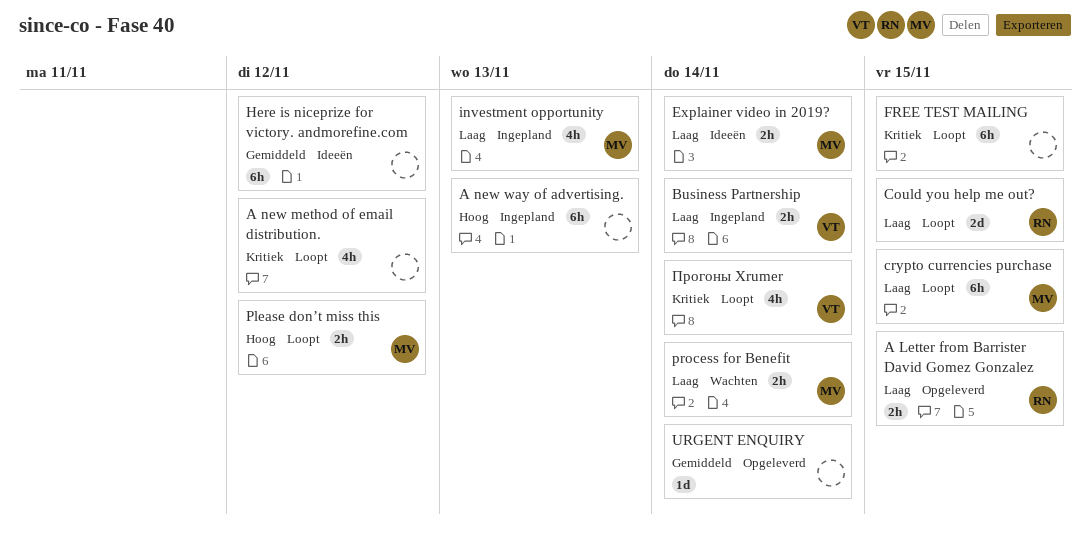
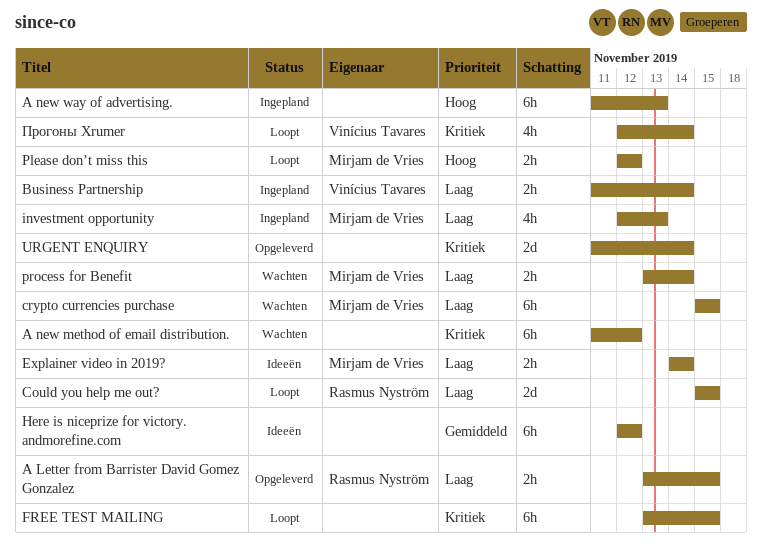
A new method of email distribution., status: Loopt -> Wachten
A new method of email distribution., estimate: 4h -> 6h
crypto currencies purchase, status: Loopt -> Wachten
URGENT ENQUIRY, priority: Gemiddeld -> Kritiek
URGENT ENQUIRY, estimate: 1d -> 2d

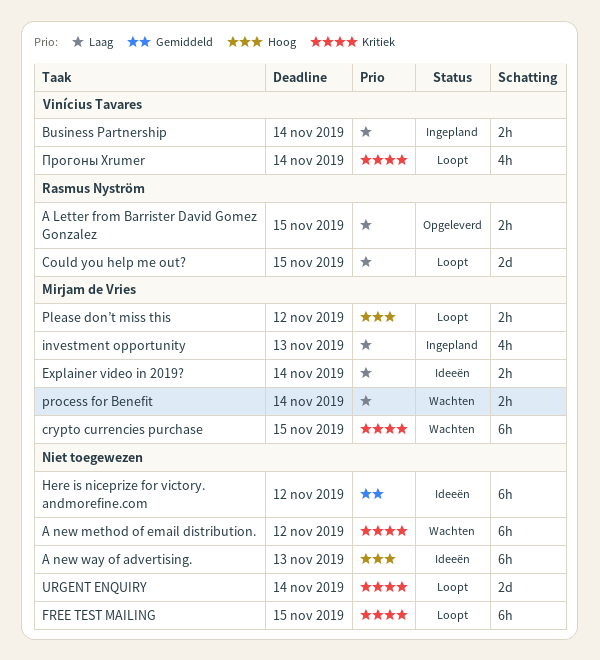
A new way of advertising., status: Ingepland -> Ideeën
crypto currencies purchase, priority: Laag -> Kritiek
URGENT ENQUIRY, status: Opgeleverd -> Loopt

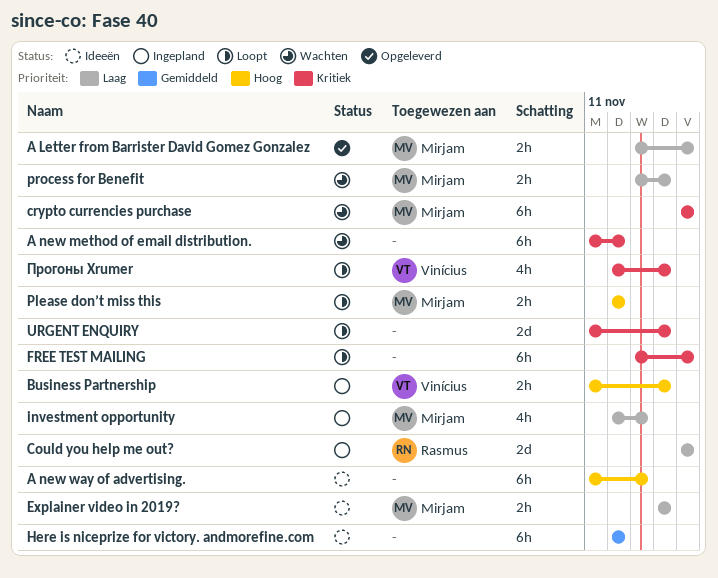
A Letter from Barrister David Gomez Gonzalez, owner: Rasmus Nyström -> Mirjam de Vries
Business Partnership, priority: Laag -> Hoog
Could you help me out?, status: Loopt -> Ingepland

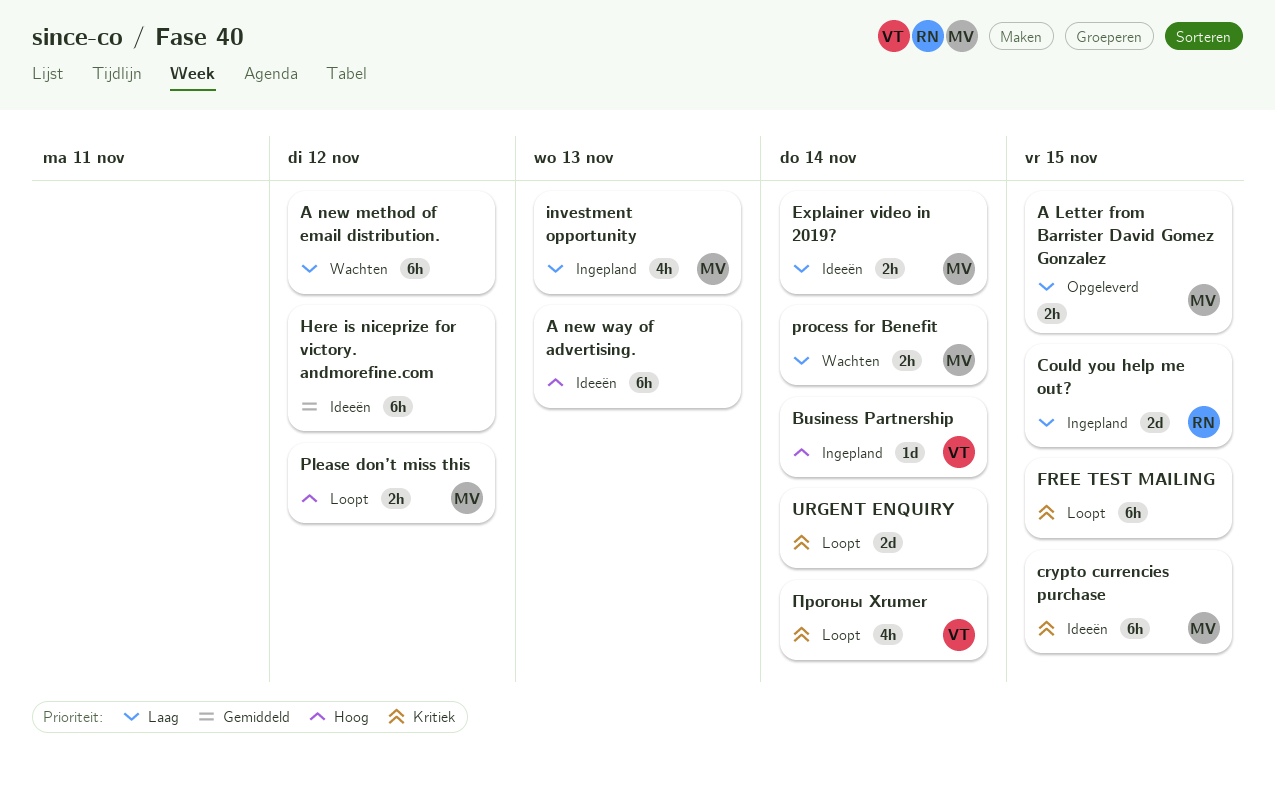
A new method of email distribution., priority: Kritiek -> Laag
Business Partnership, estimate: 2h -> 1d
crypto currencies purchase, status: Wachten -> Ideeën

